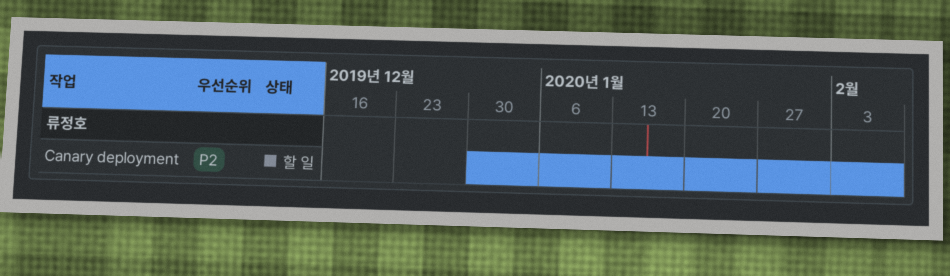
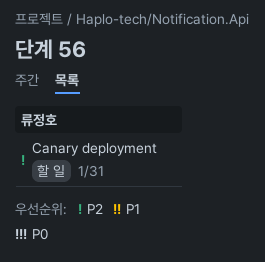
Canary deployment, due: Feb 7 -> Jan 31

